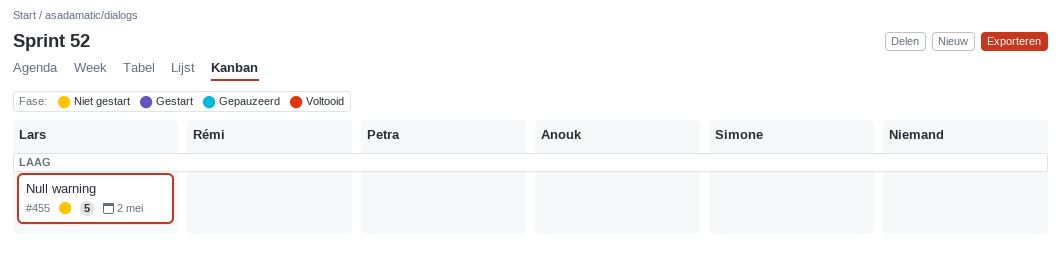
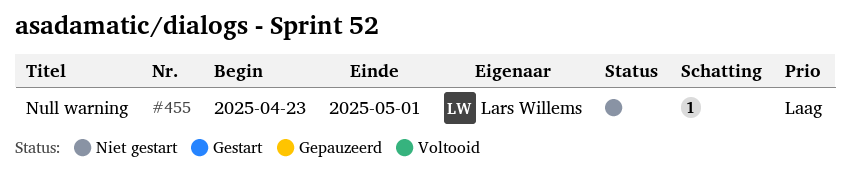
#455, estimate: 5 -> 1
#455, due: May 2 -> May 1

